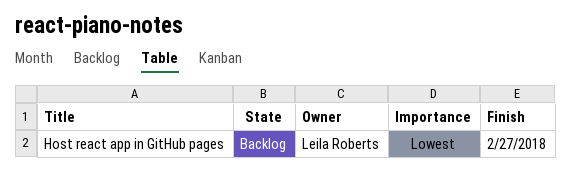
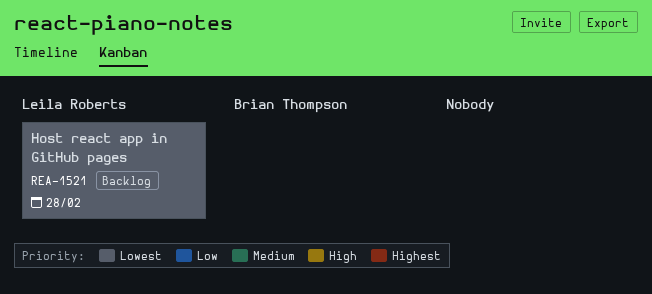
Host react app in GitHub pages, due: Feb 27 -> Feb 28

